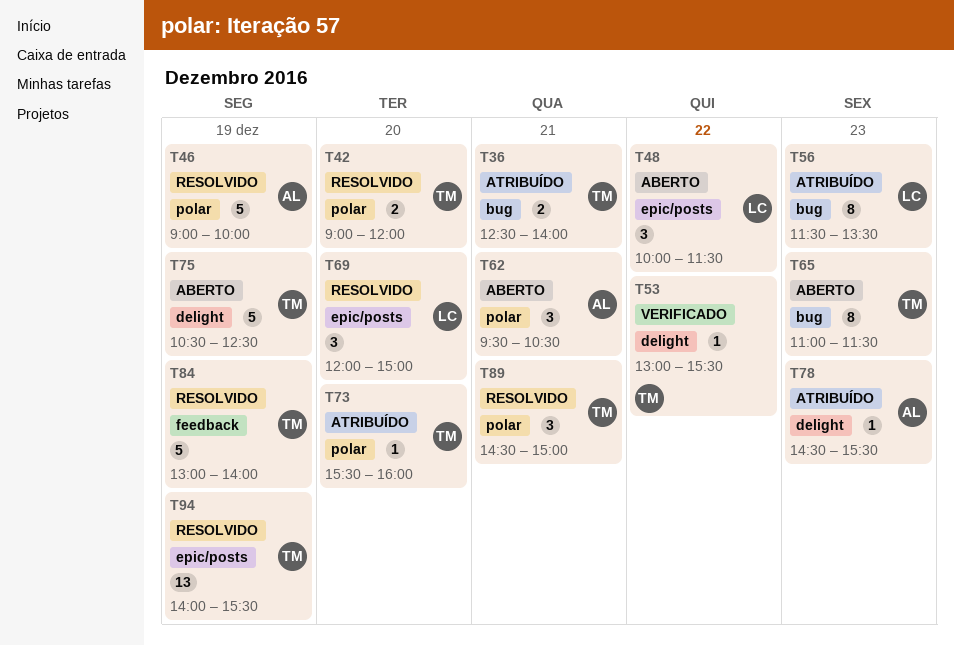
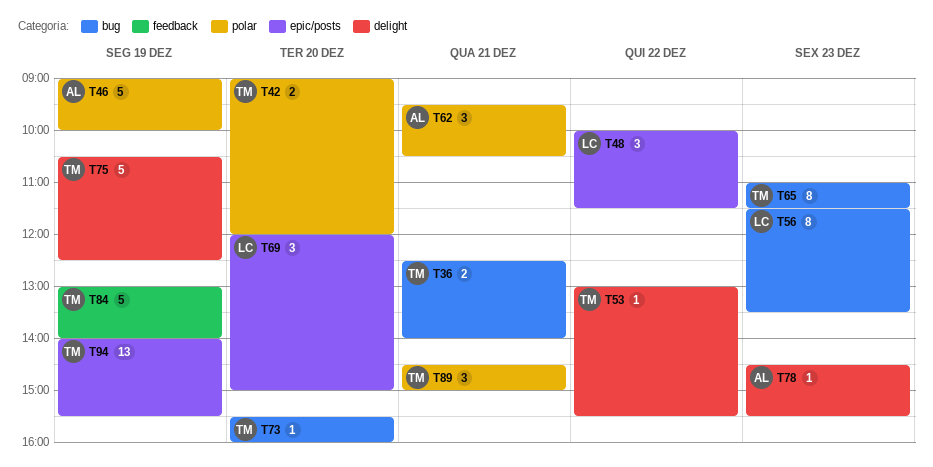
T73, label: polar -> bug

